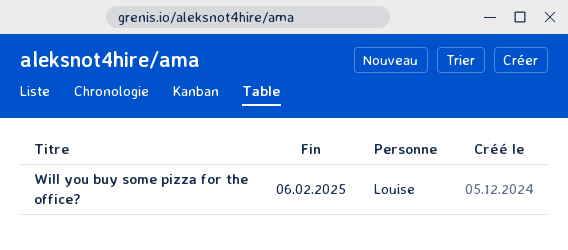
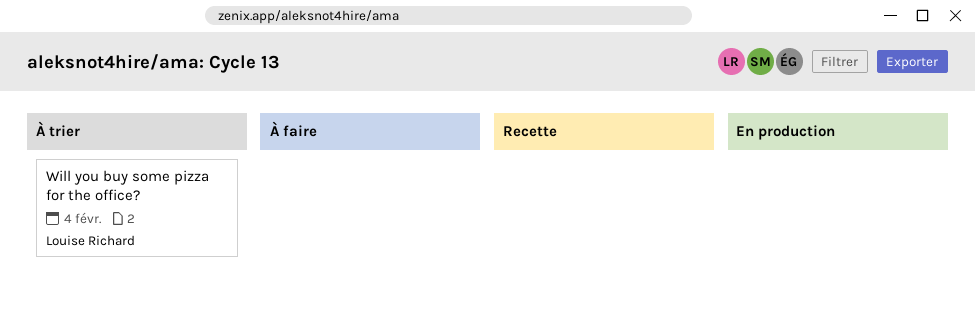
Will you buy some pizza for the office?, due: Feb 6 -> Feb 4

